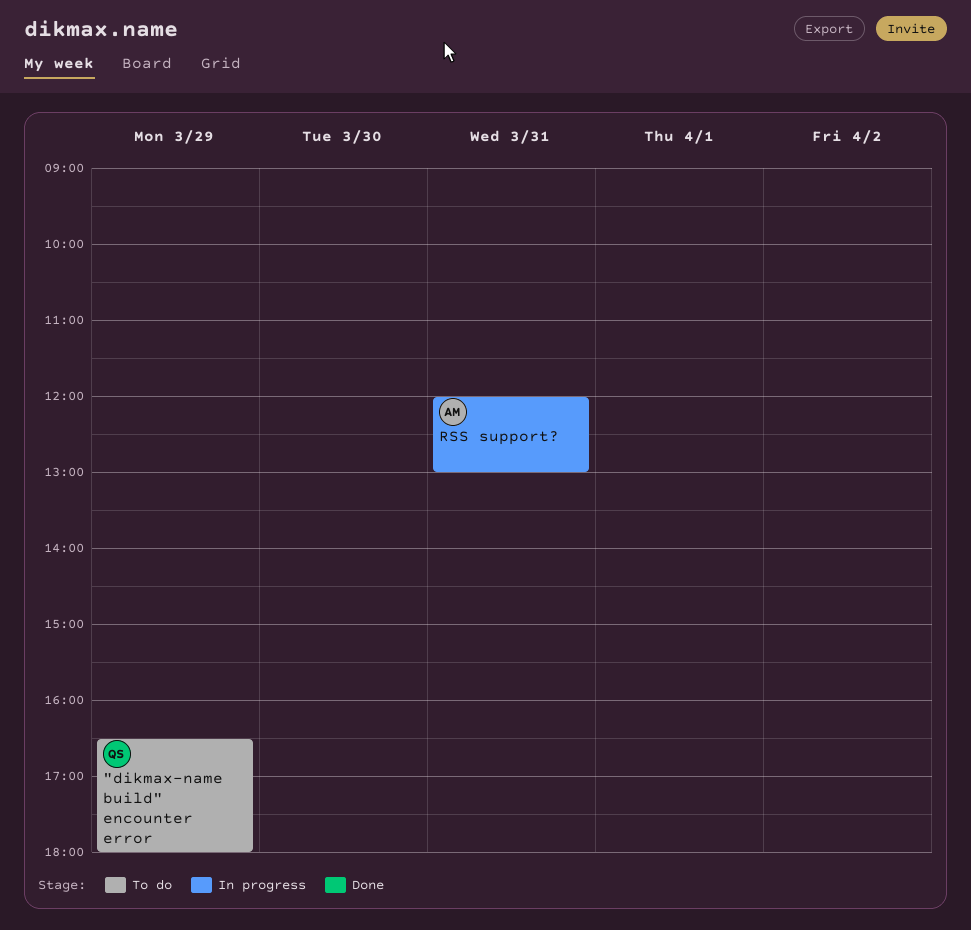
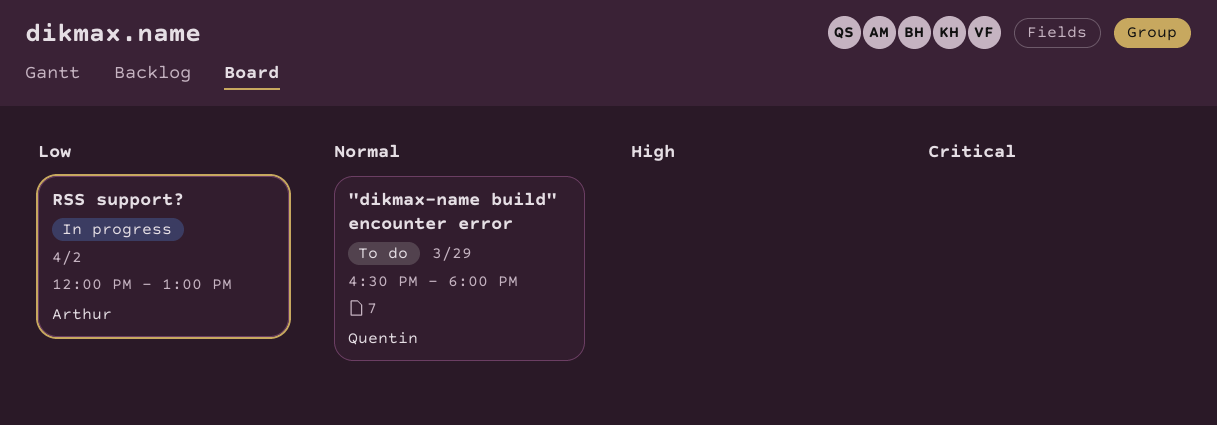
RSS support?, day: Mar 31 -> Apr 2

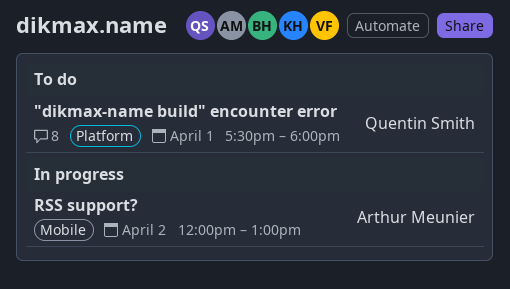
"dikmax-name build" encounter error, day: Mar 29 -> Apr 1
"dikmax-name build" encounter error, begins: 16:30 -> 17:30

